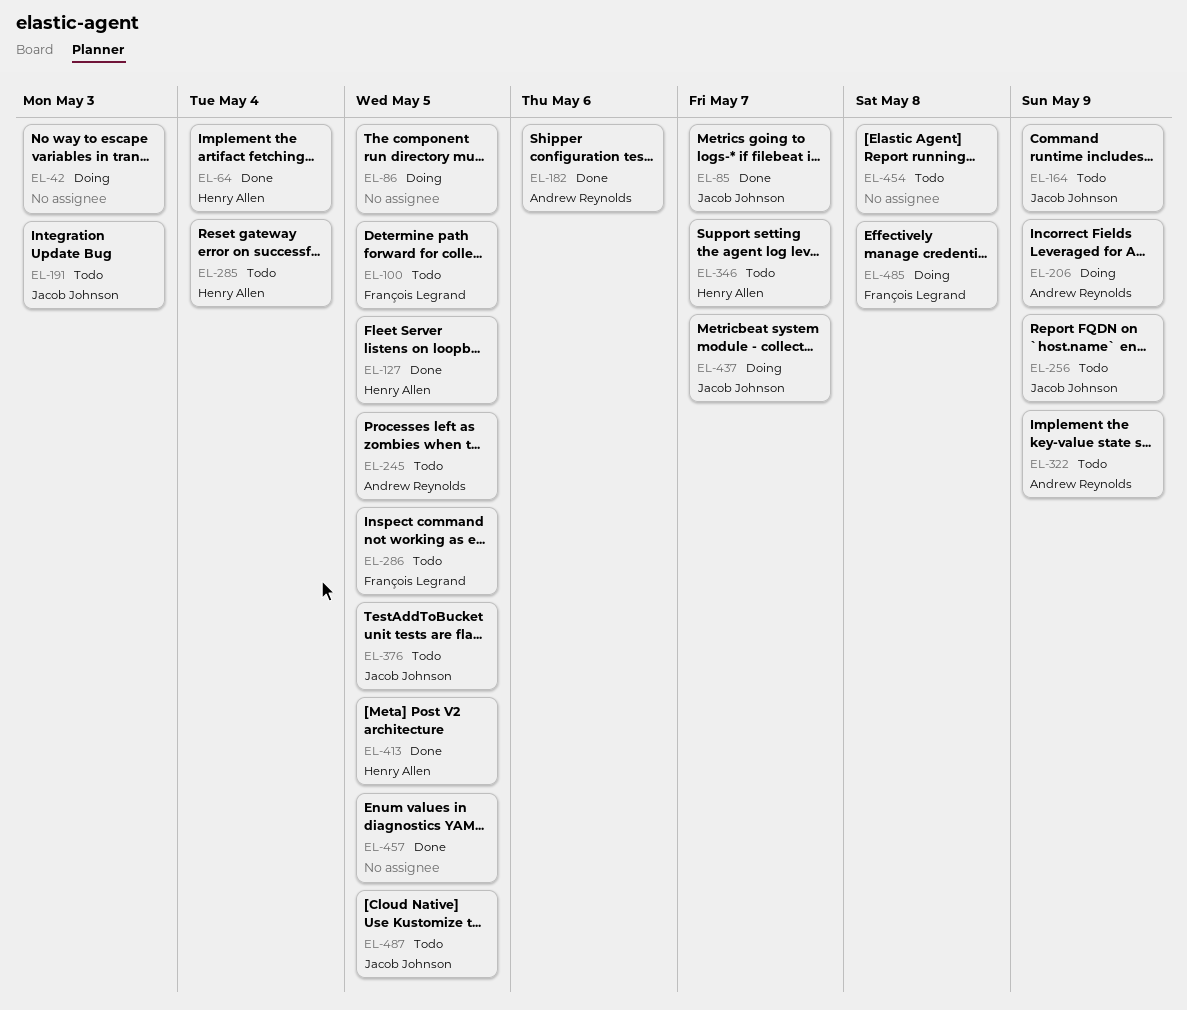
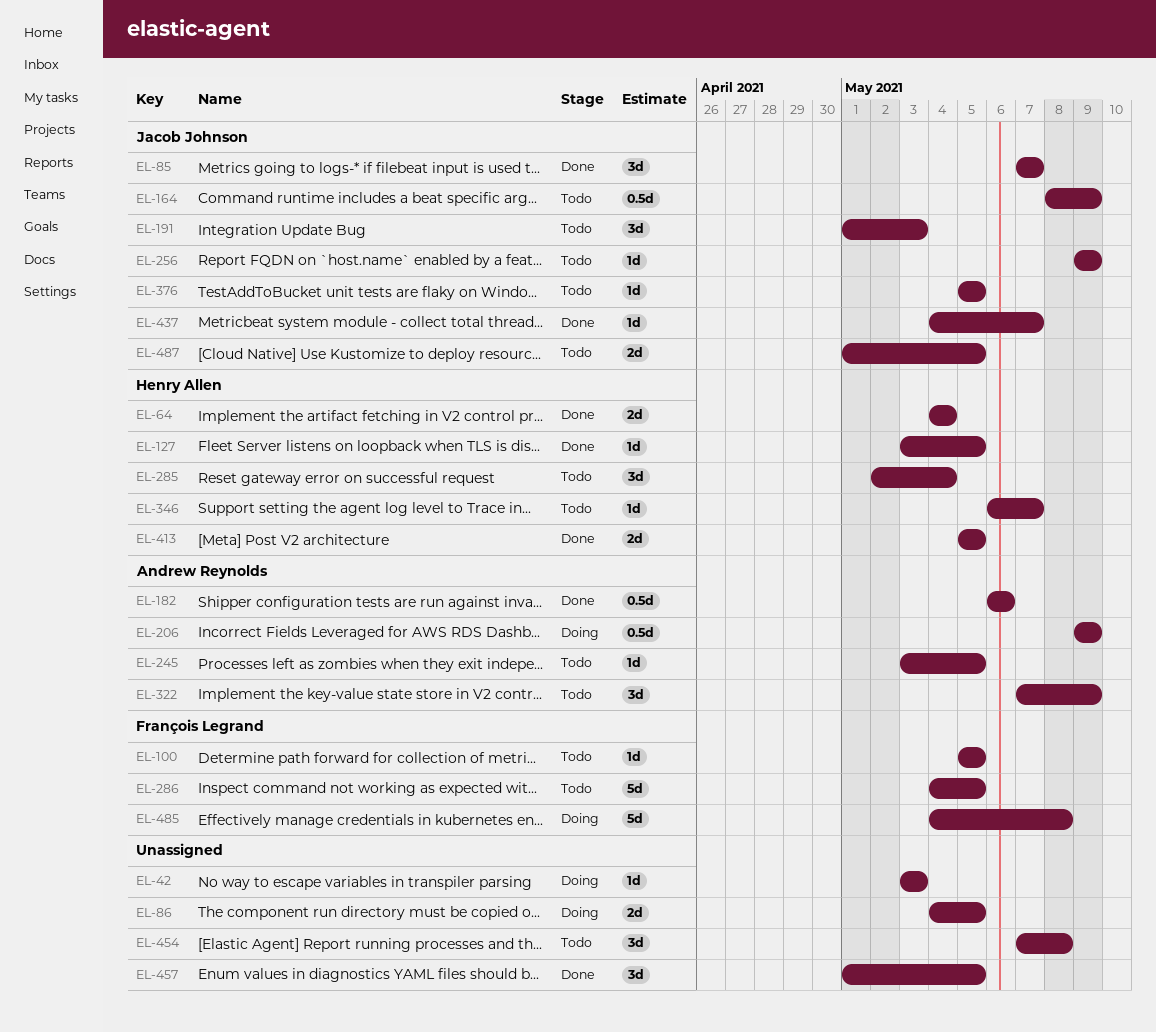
EL-437, status: Doing -> Done

